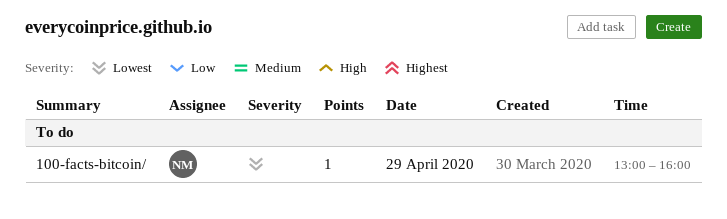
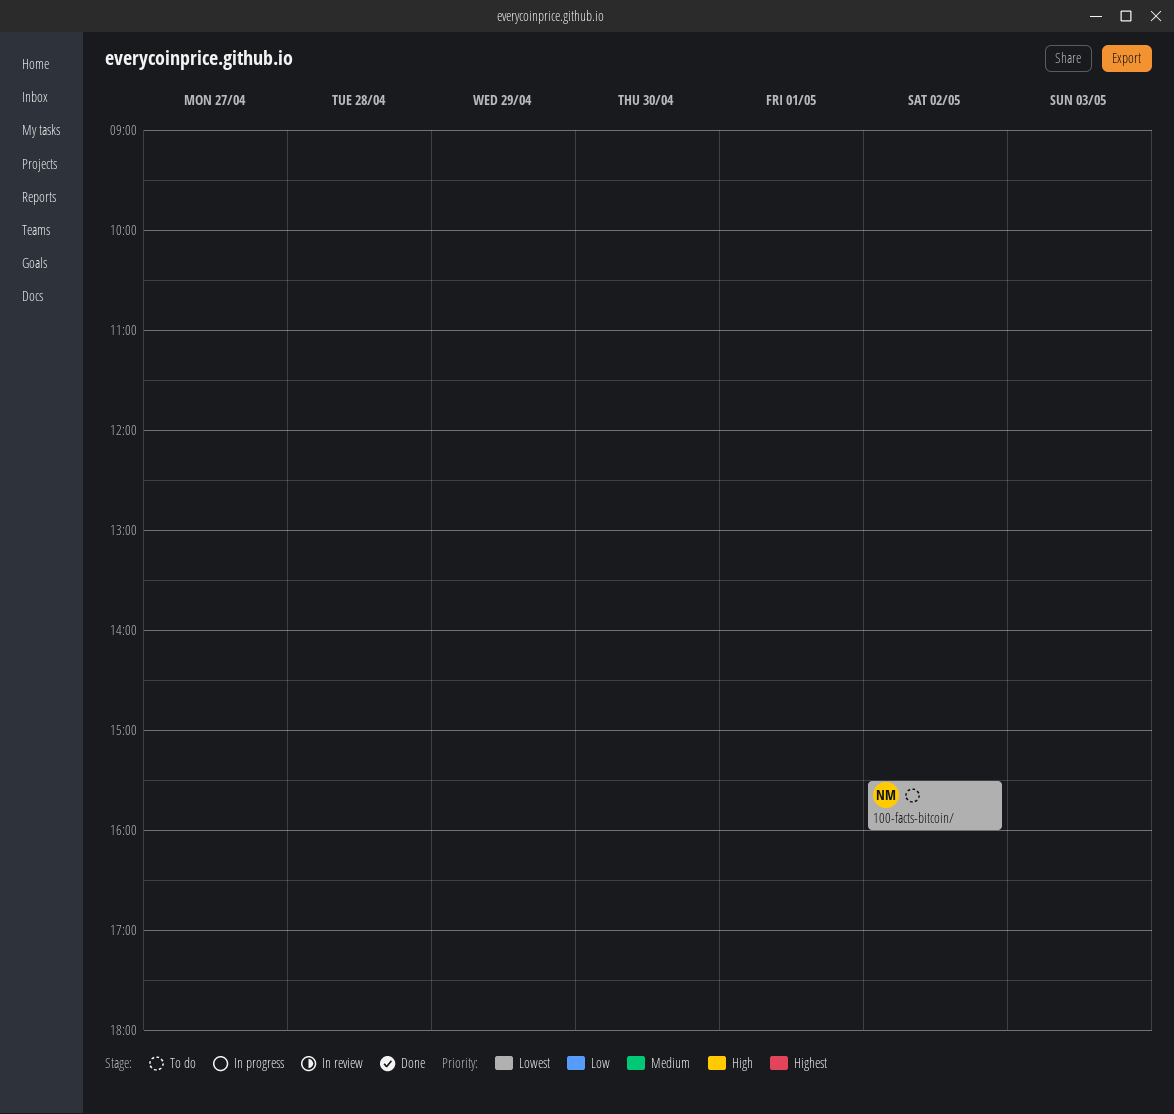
100-facts-bitcoin/, day: Apr 29 -> May 2
100-facts-bitcoin/, begins: 13:00 -> 15:30

